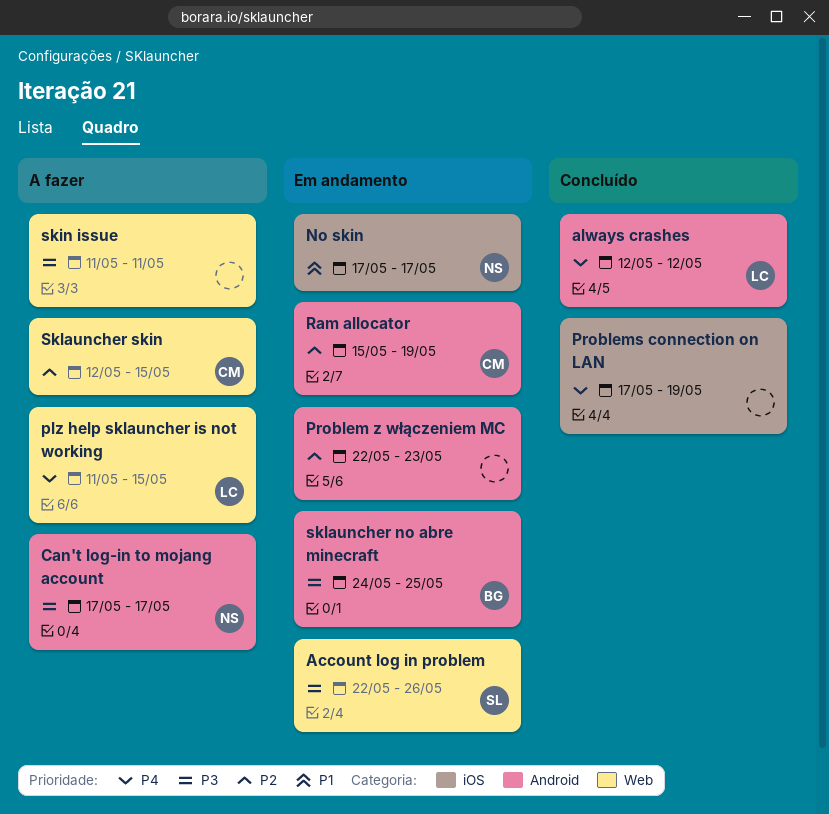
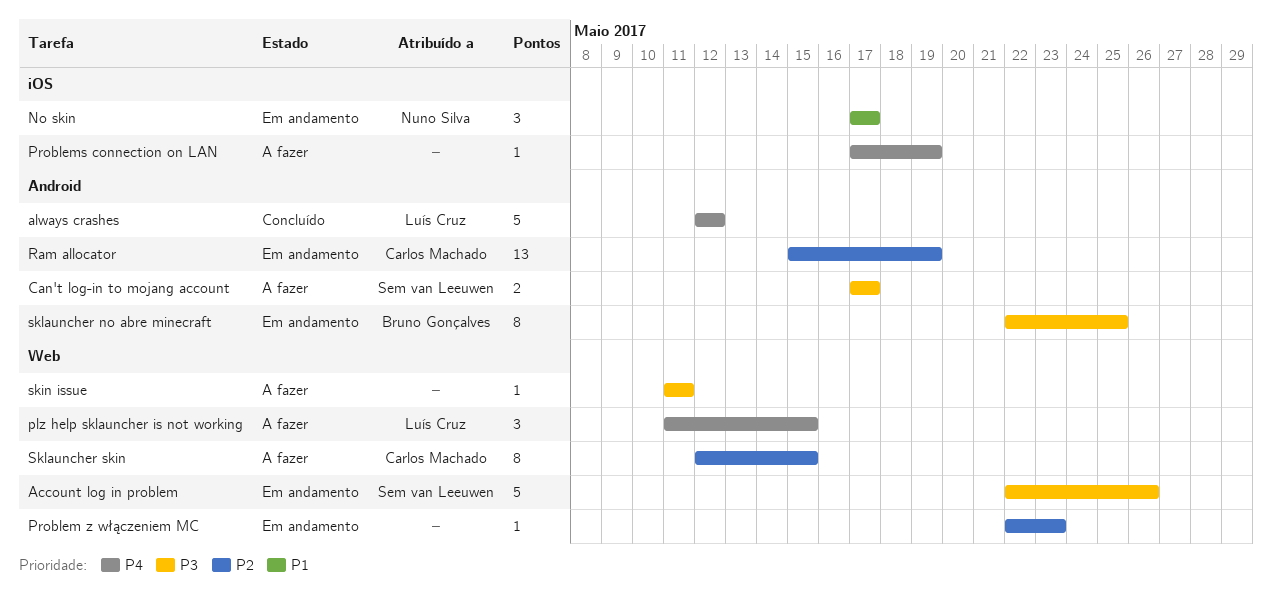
Can't log-in to mojang account, owner: Nuno Silva -> Sem van Leeuwen
Problem z włączeniem MC, label: Android -> Web
Problems connection on LAN, status: Concluído -> A fazer
sklauncher no abre minecraft, start: May 24 -> May 22

